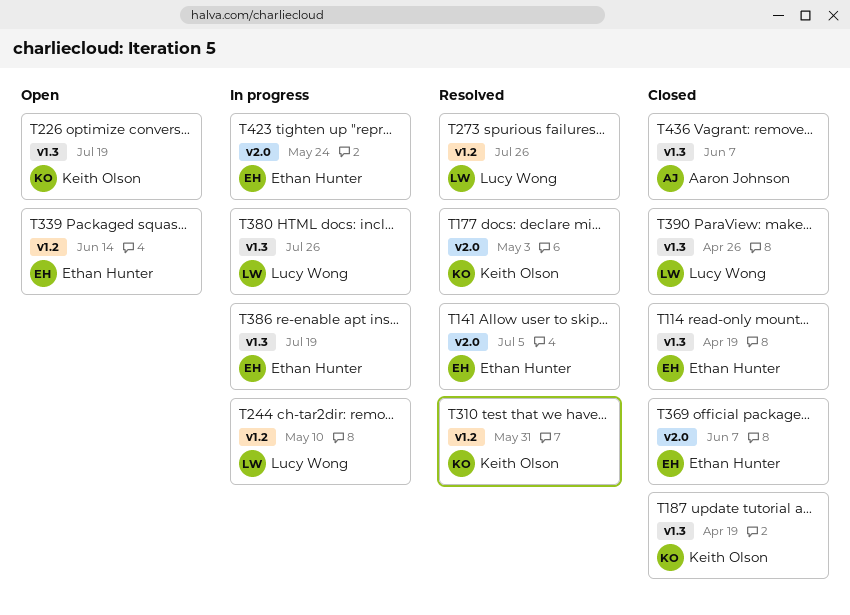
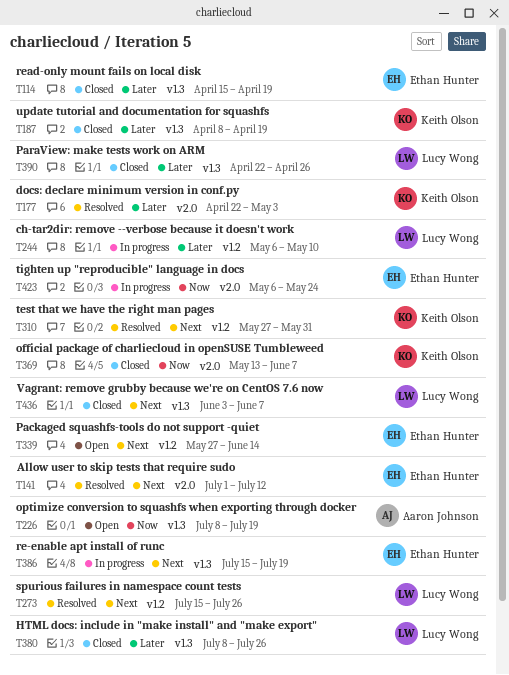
T141, due: Jul 5 -> Jul 12
T226, owner: Keith Olson -> Aaron Johnson
T369, owner: Ethan Hunter -> Keith Olson
T380, status: In progress -> Closed
T436, owner: Aaron Johnson -> Lucy Wong

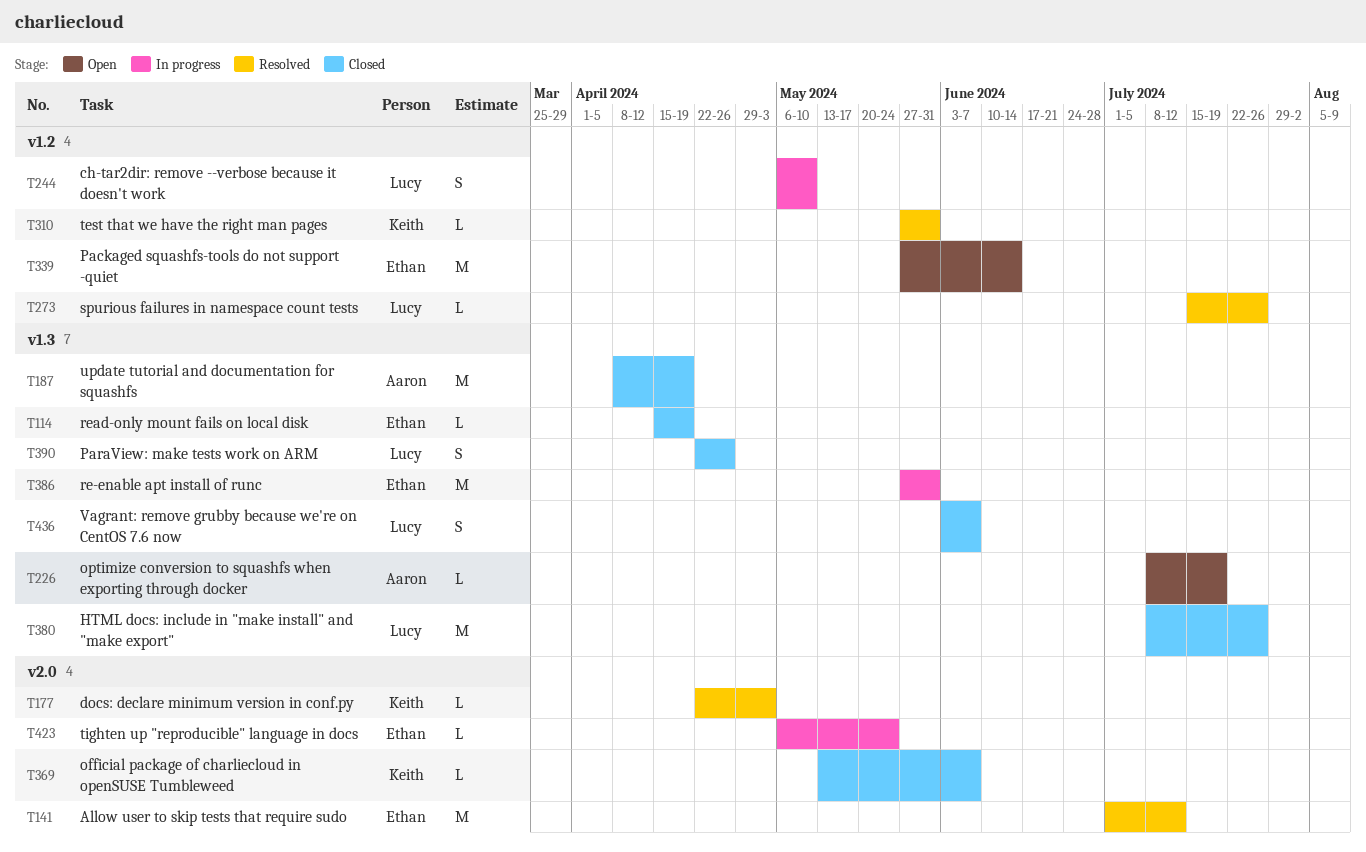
T187, owner: Keith Olson -> Aaron Johnson
T386, start: Jul 15 -> May 27
T386, due: Jul 19 -> May 31

